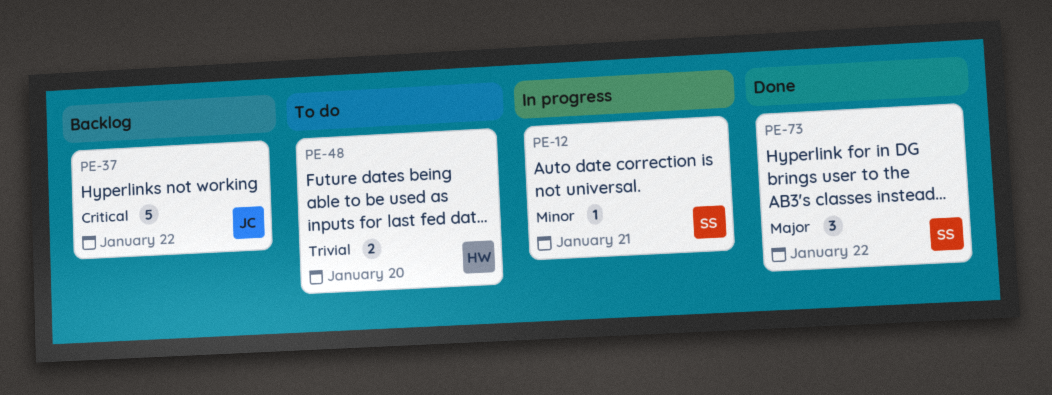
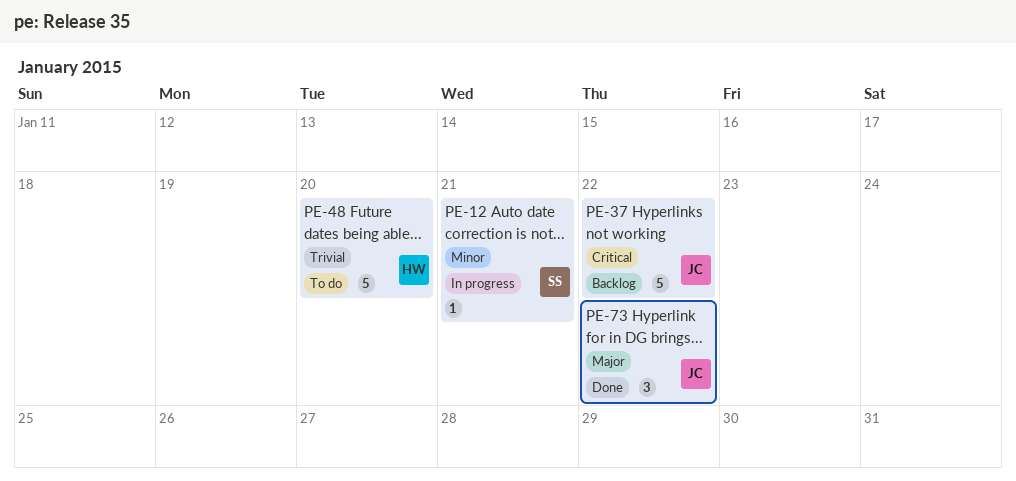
PE-48, estimate: 2 -> 5
PE-73, owner: SS -> JC

